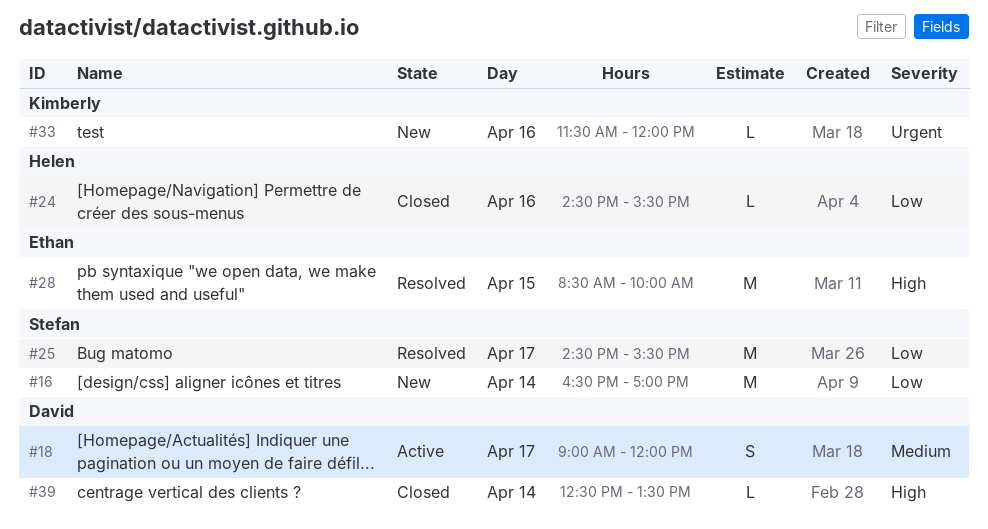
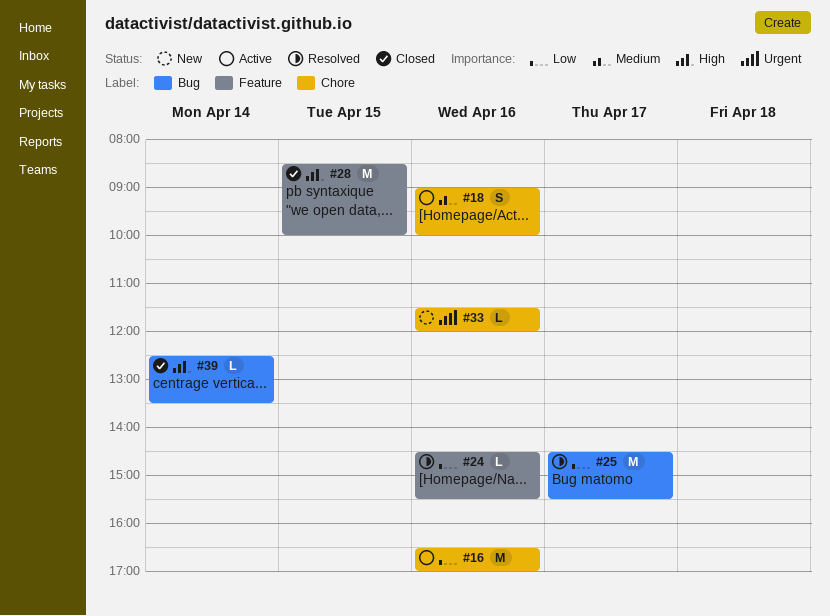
#16, status: New -> Active
#16, day: Apr 14 -> Apr 16
#18, day: Apr 17 -> Apr 16
#18, ends: 12:00 -> 10:00
#24, status: Closed -> Resolved
#28, status: Resolved -> Closed

